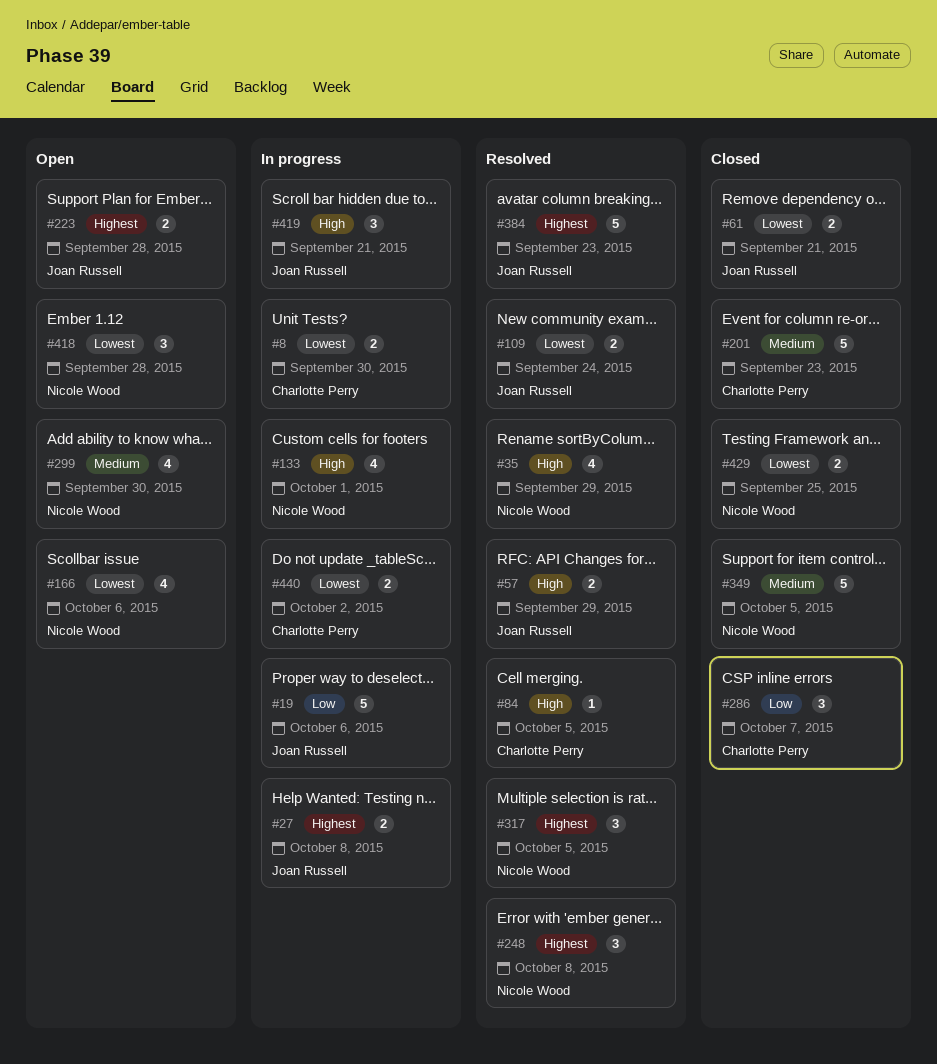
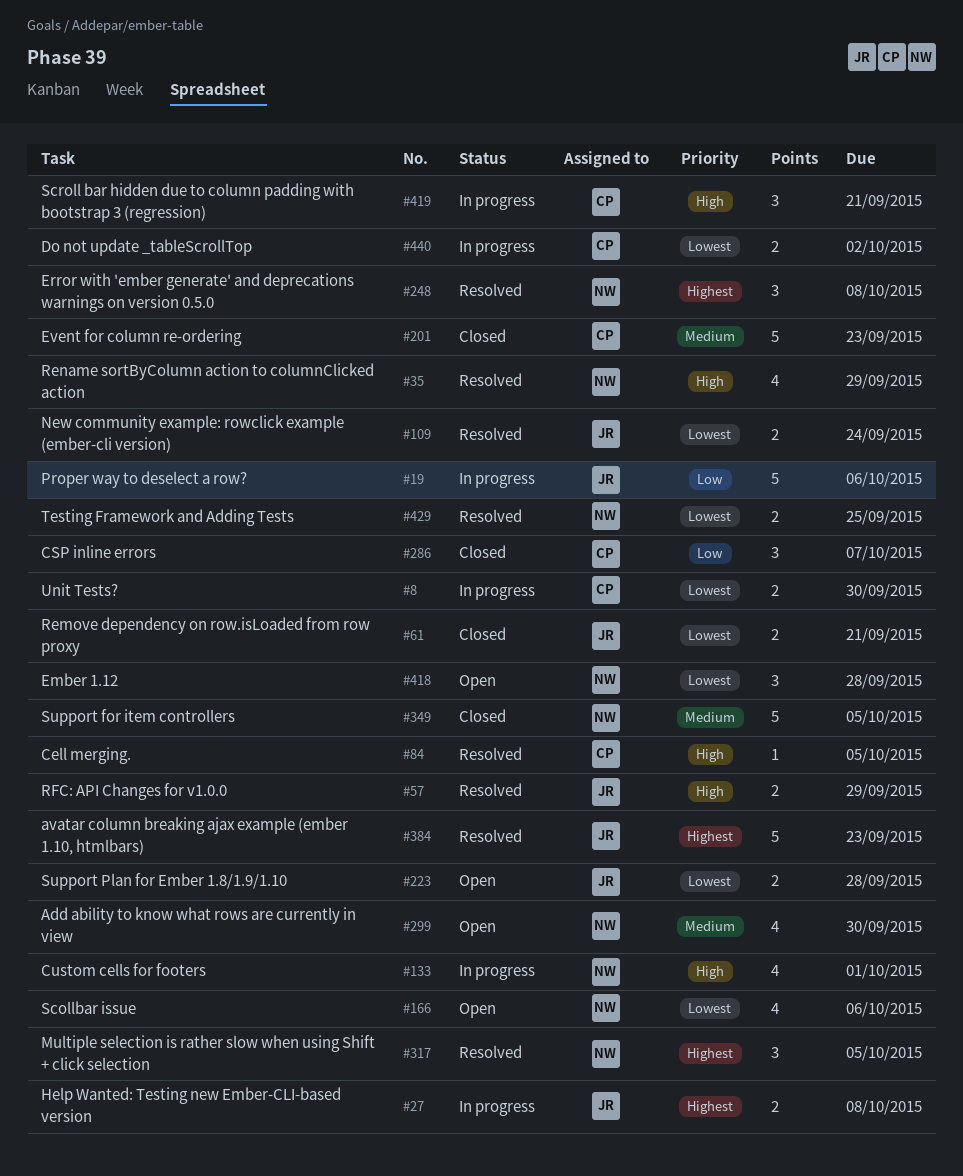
#223, priority: Highest -> Lowest
#419, owner: Joan Russell -> Charlotte Perry
#429, status: Closed -> Resolved

